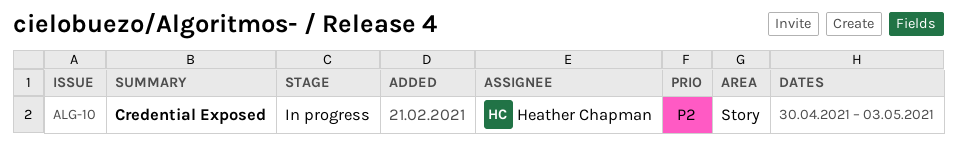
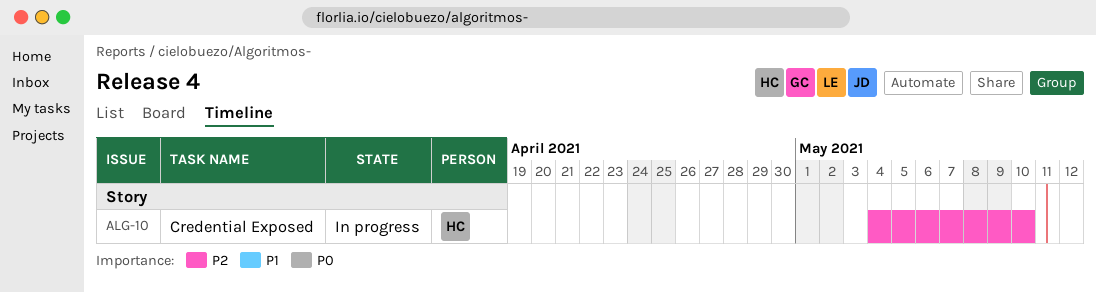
ALG-10, start: Apr 30 -> May 4
ALG-10, due: May 3 -> May 10

